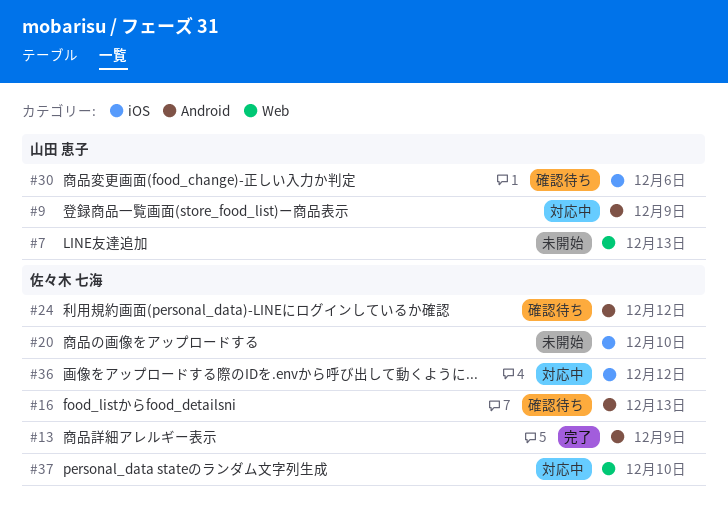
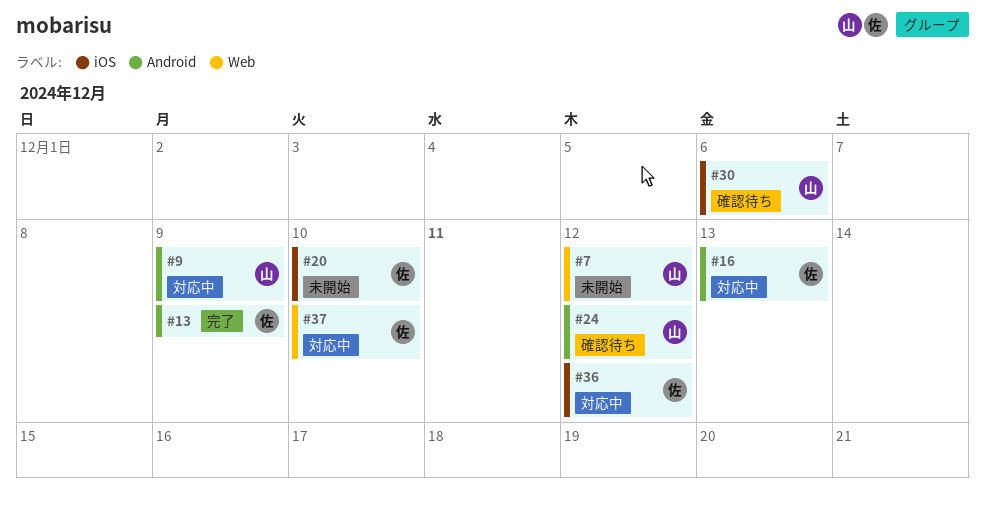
#7, due: Dec 13 -> Dec 12
#16, status: 確認待ち -> 対応中
#24, owner: 佐々木 七海 -> 山田 恵子

